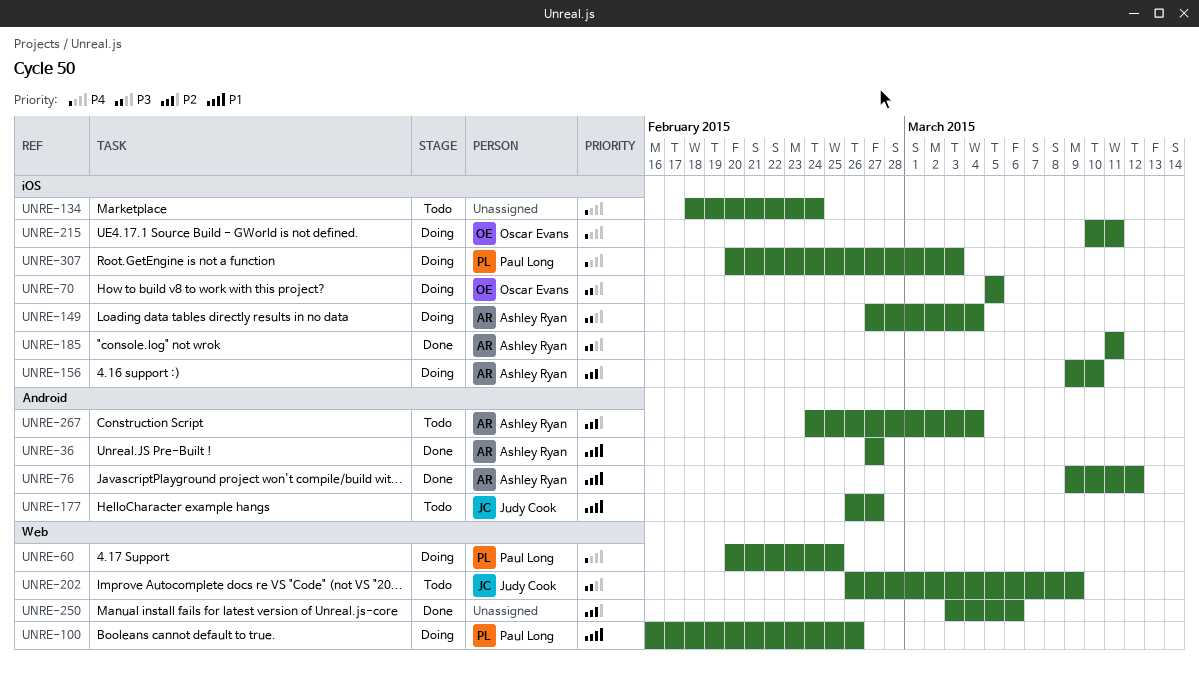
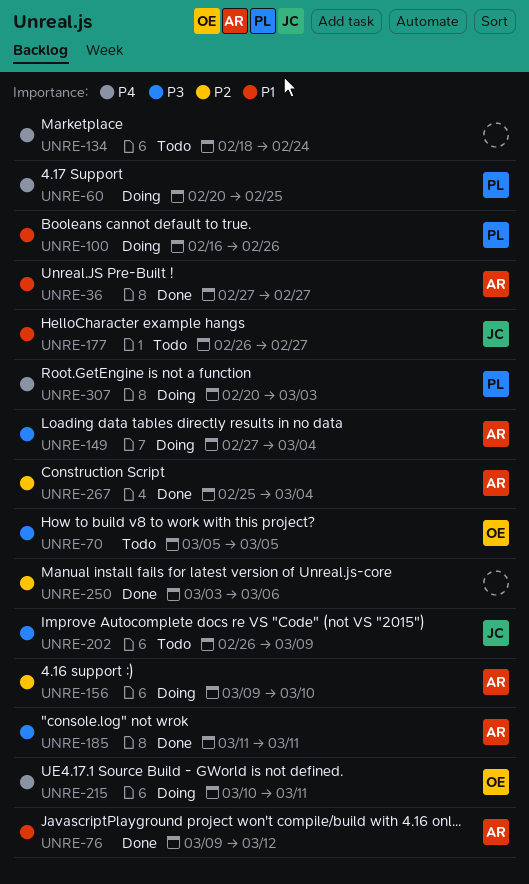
UNRE-70, status: Doing -> Todo
UNRE-267, status: Todo -> Done
UNRE-267, start: Feb 24 -> Feb 25

